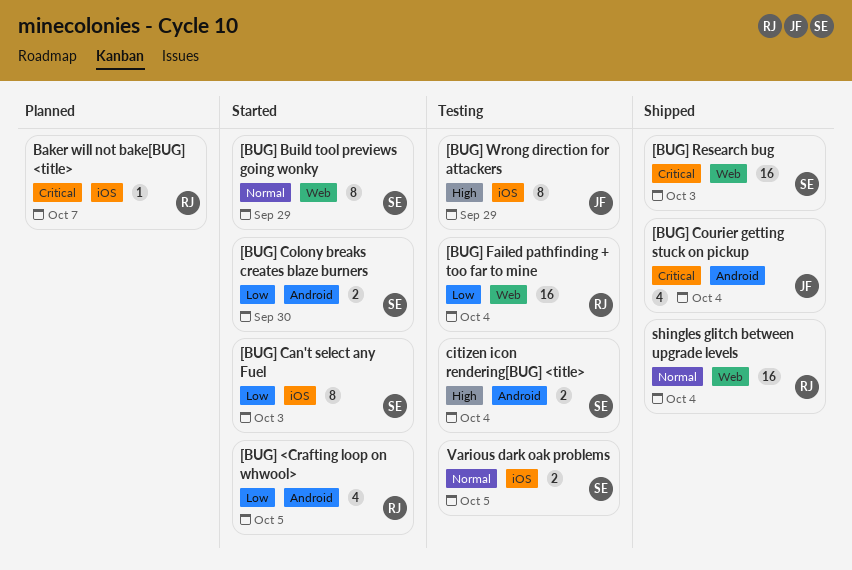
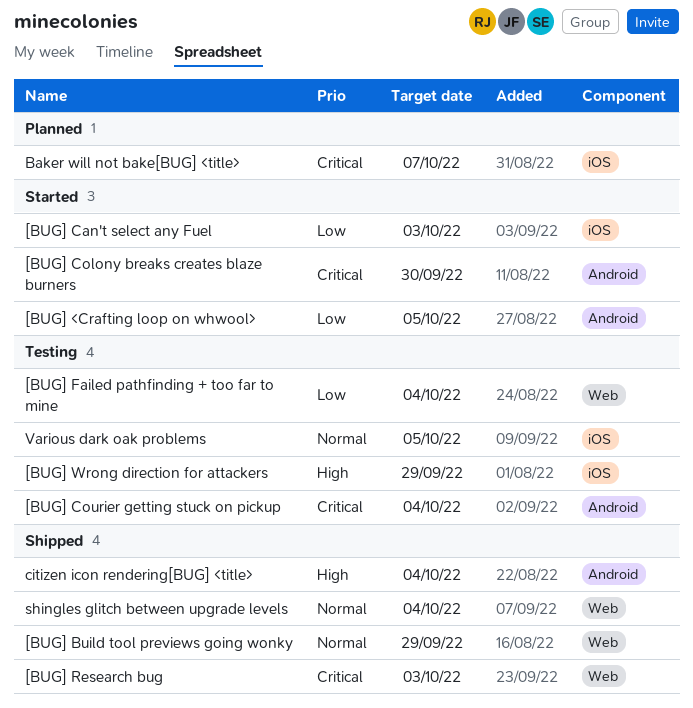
[BUG] Build tool previews going wonky, status: Started -> Shipped
[BUG] Colony breaks creates blaze burners, priority: Low -> Critical
[BUG] Courier getting stuck on pickup, status: Shipped -> Testing
citizen icon rendering[BUG] <title>, status: Testing -> Shipped

